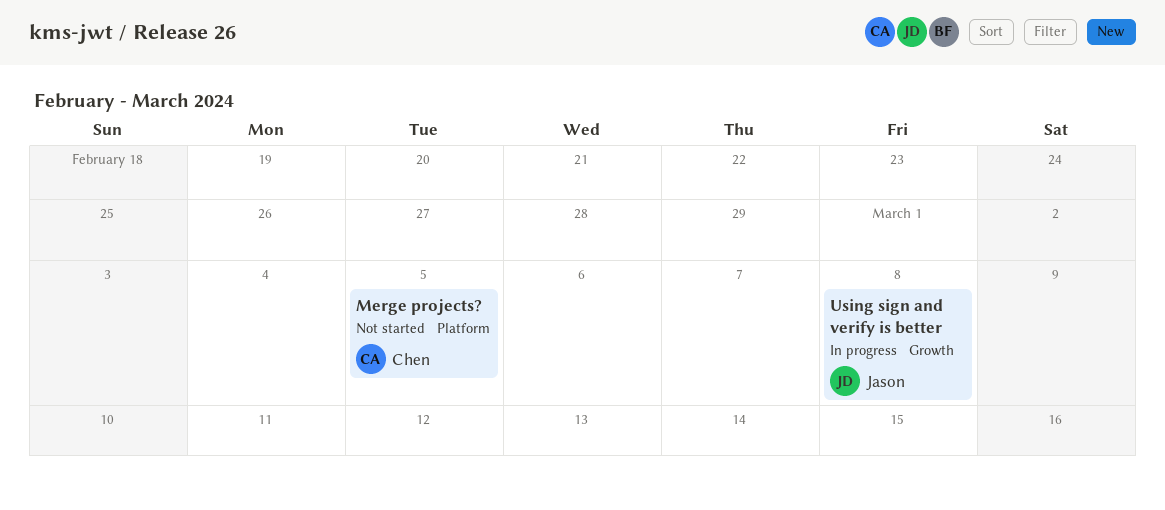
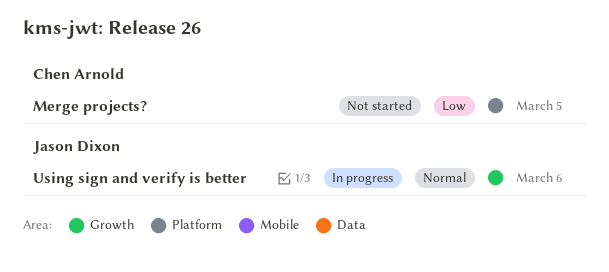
Using sign and verify is better, due: Mar 8 -> Mar 6

